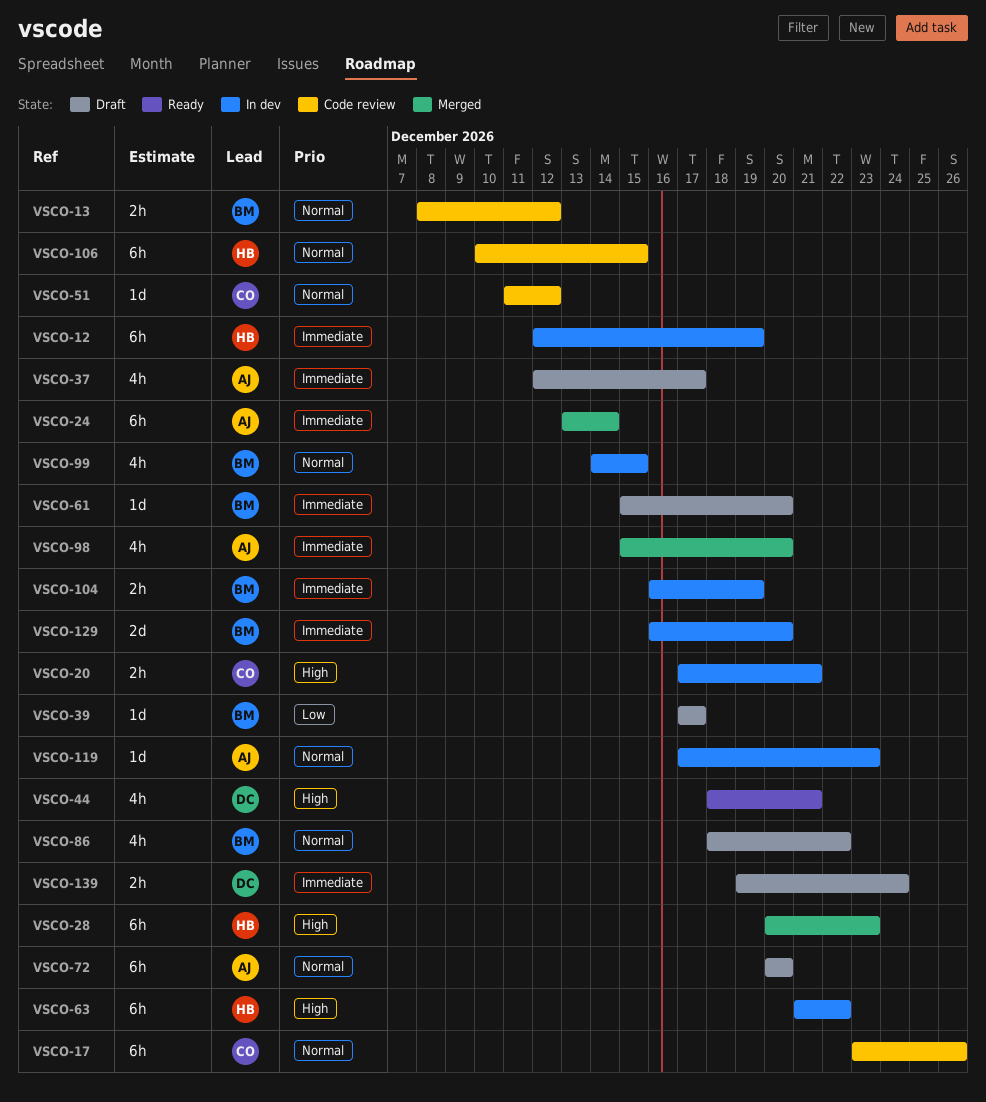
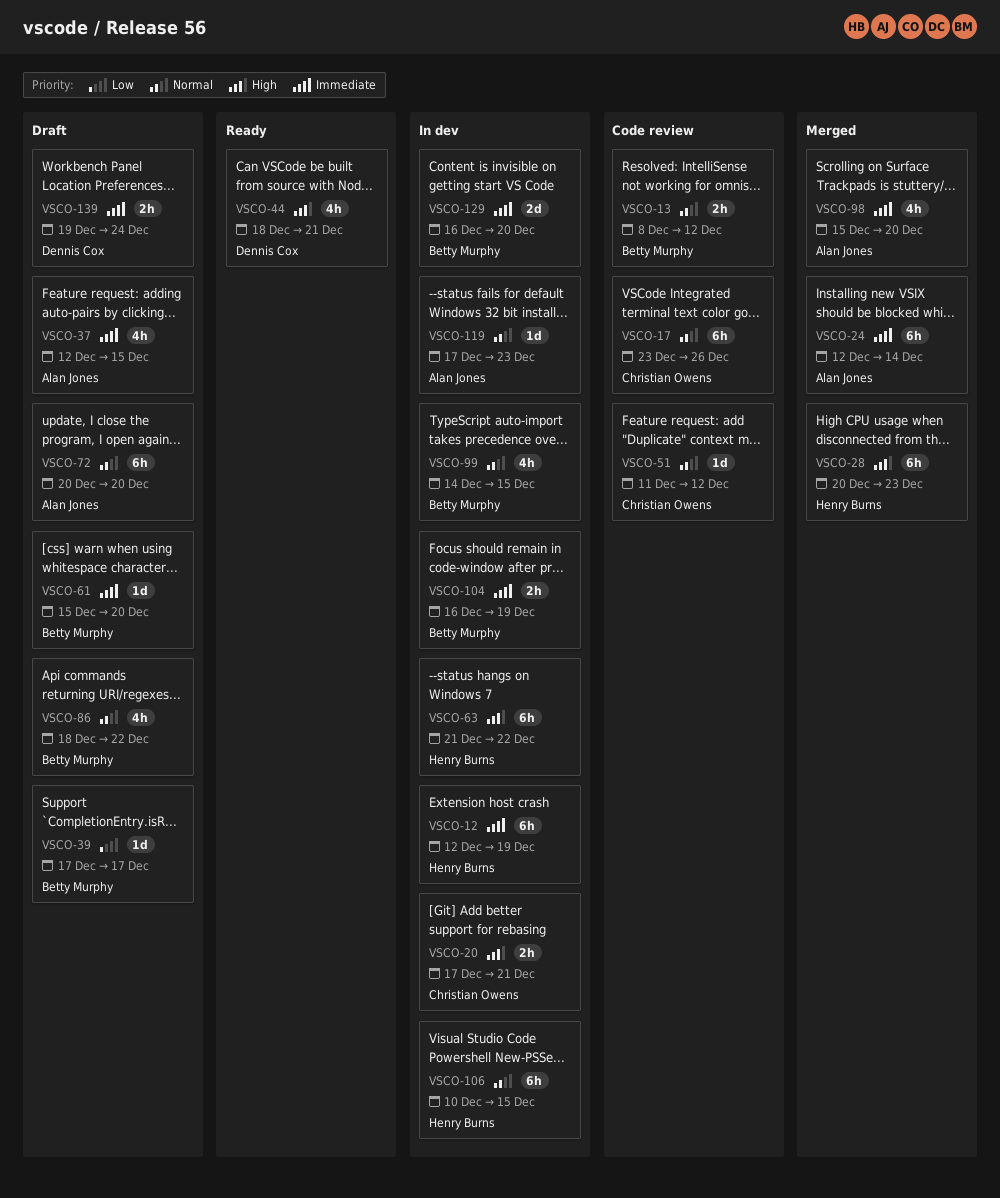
VSCO-24, start: Dec 13 -> Dec 12
VSCO-37, due: Dec 17 -> Dec 15
VSCO-106, status: Code review -> In dev

